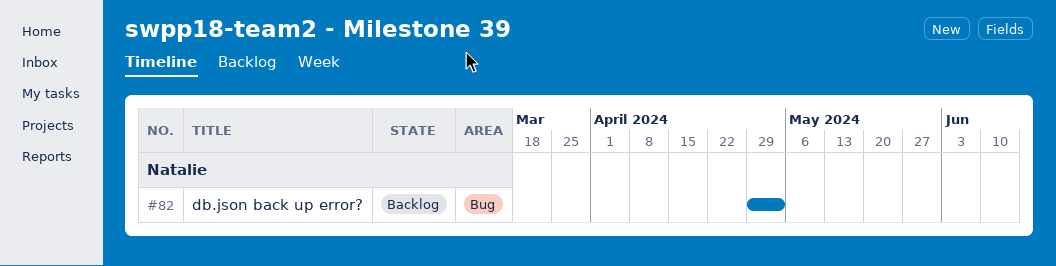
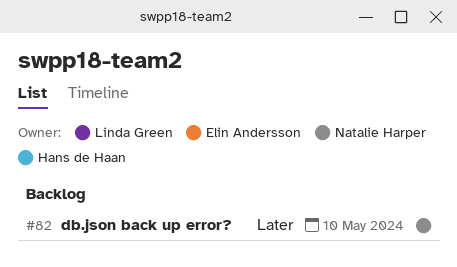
#82, due: May 3 -> May 10

